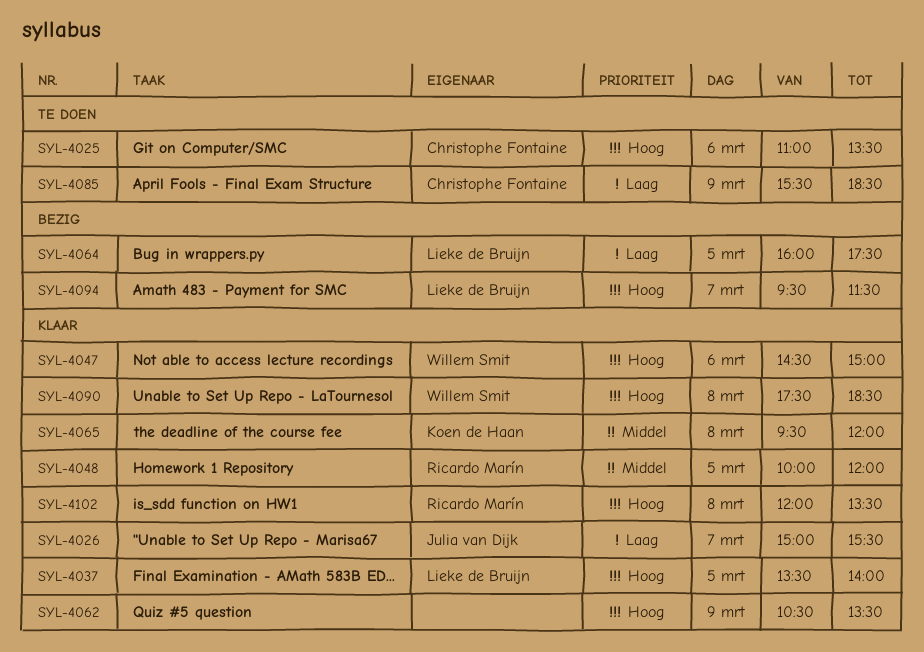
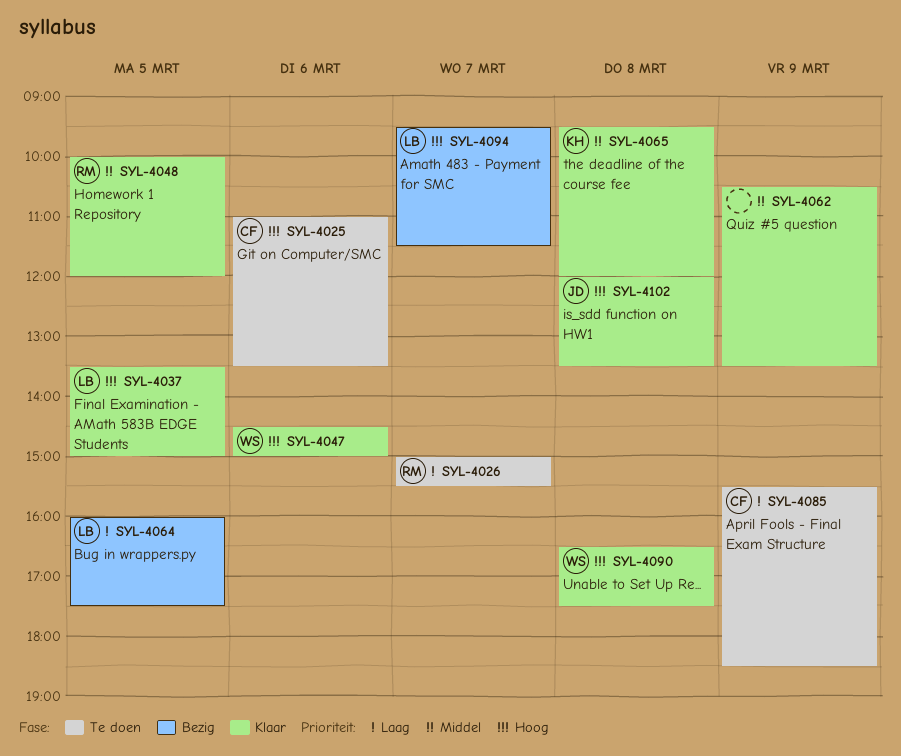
SYL-4026, status: Klaar -> Te doen
SYL-4026, owner: Julia van Dijk -> Ricardo Marín
SYL-4037, ends: 14:00 -> 15:00
SYL-4062, priority: Hoog -> Middel
SYL-4090, begins: 17:30 -> 16:30
SYL-4090, ends: 18:30 -> 17:30
SYL-4102, owner: Ricardo Marín -> Julia van Dijk

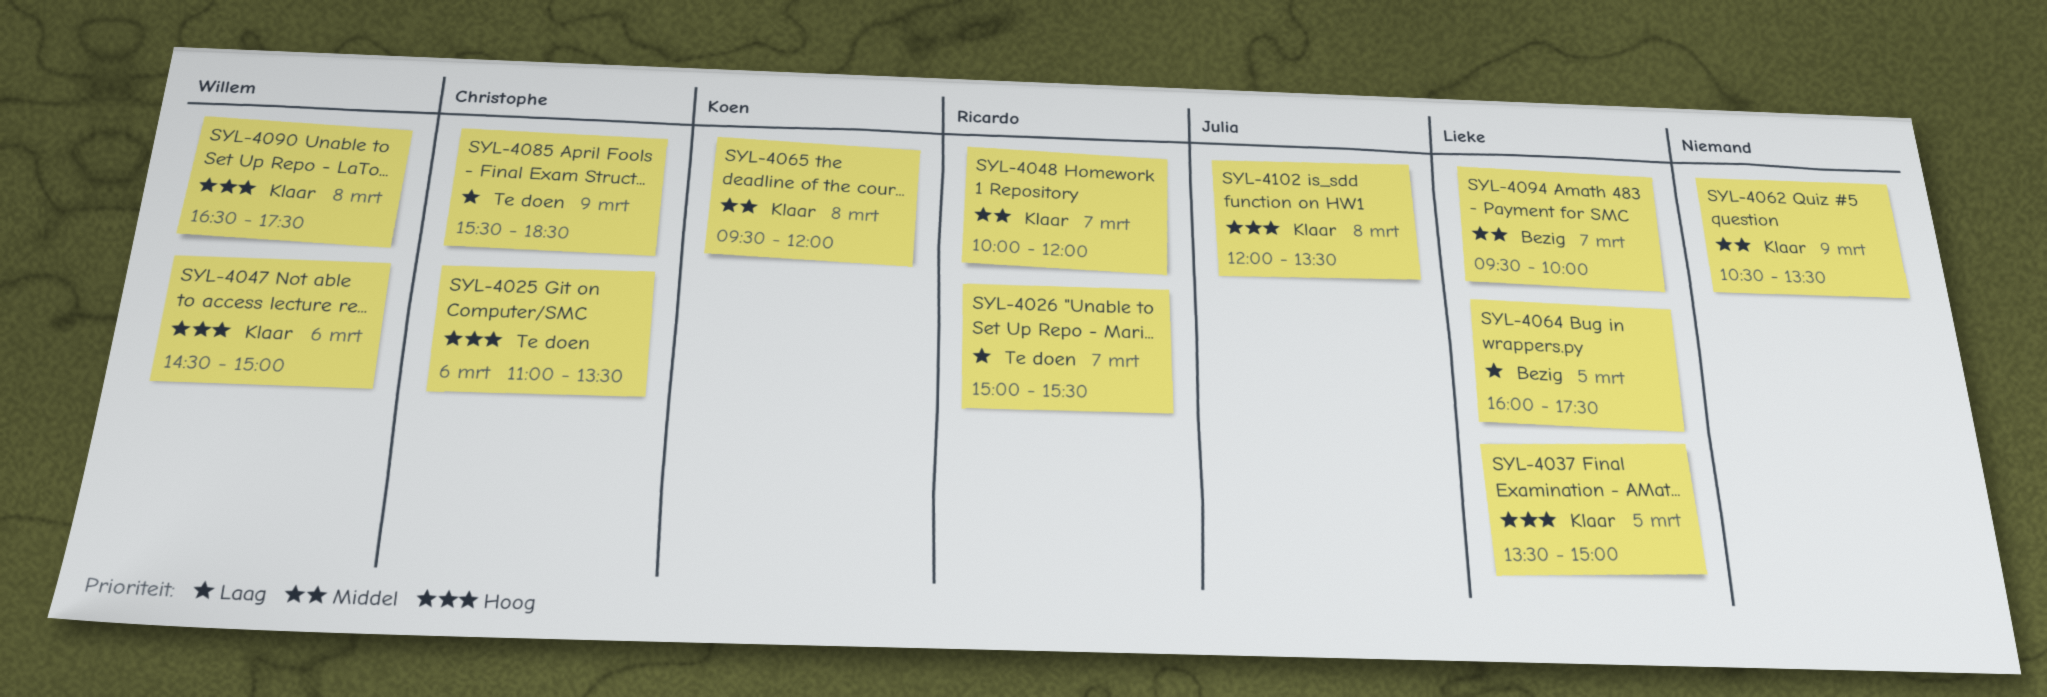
SYL-4048, day: Mar 5 -> Mar 7
SYL-4094, priority: Hoog -> Middel
SYL-4094, ends: 11:30 -> 10:00

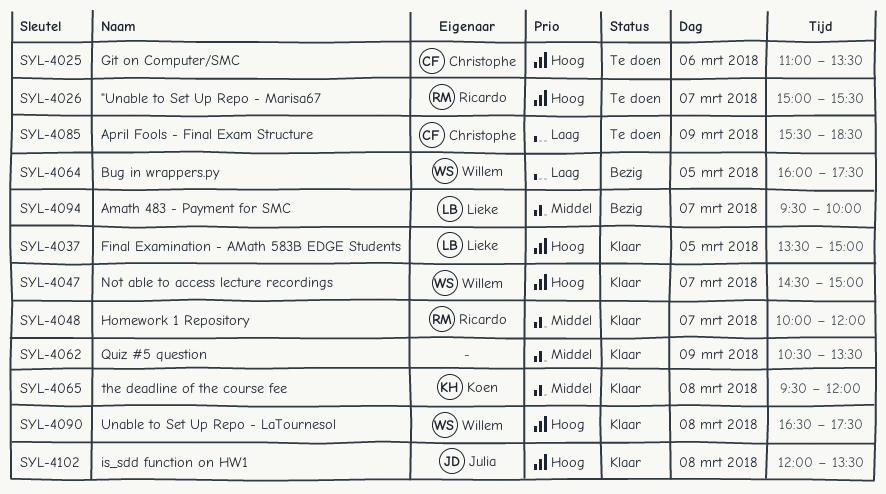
SYL-4026, priority: Laag -> Hoog
SYL-4047, day: Mar 6 -> Mar 7
SYL-4064, owner: Lieke -> Willem

